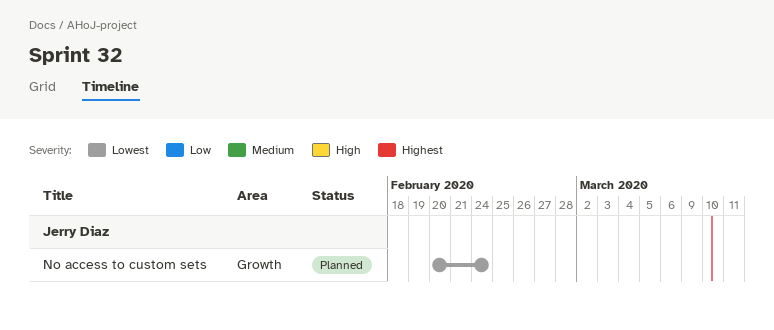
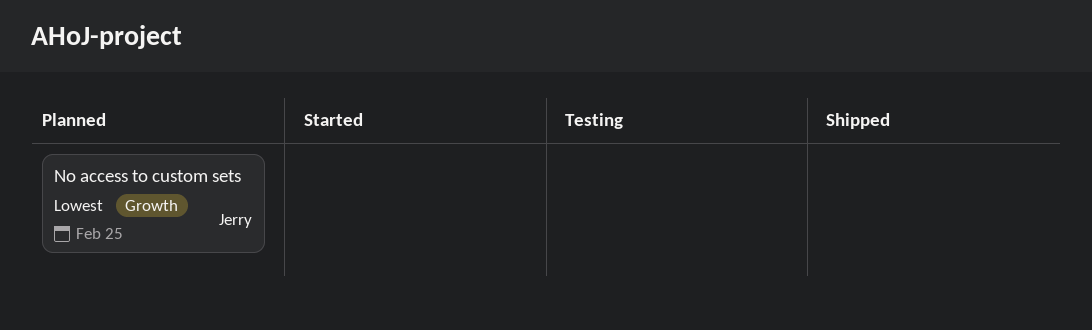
No access to custom sets, due: Feb 24 -> Feb 25

